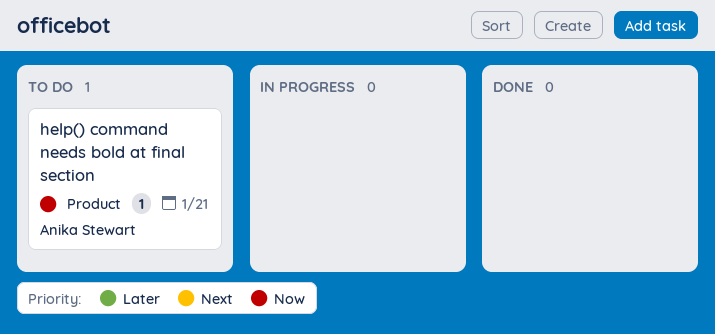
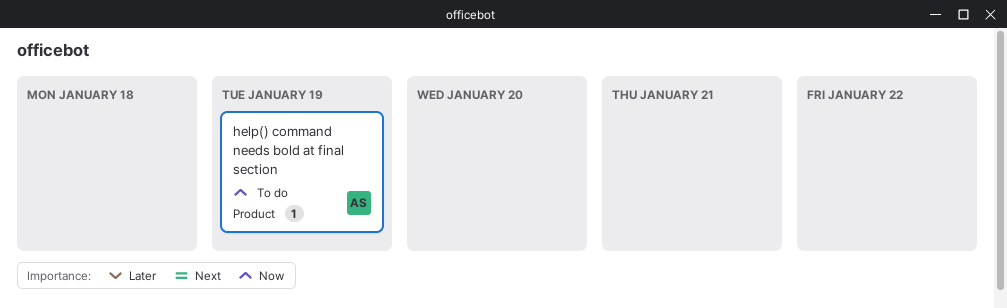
help() command needs bold at final section, due: Jan 21 -> Jan 19

